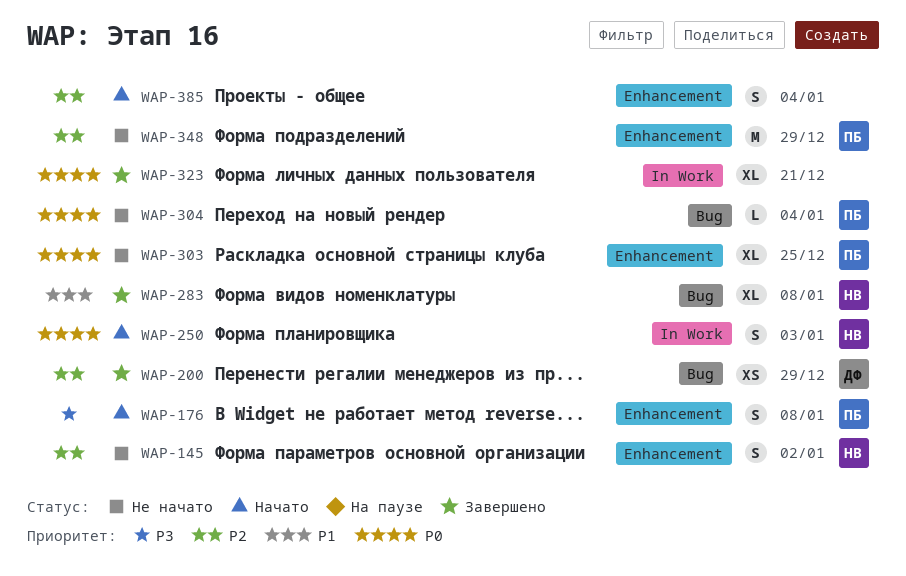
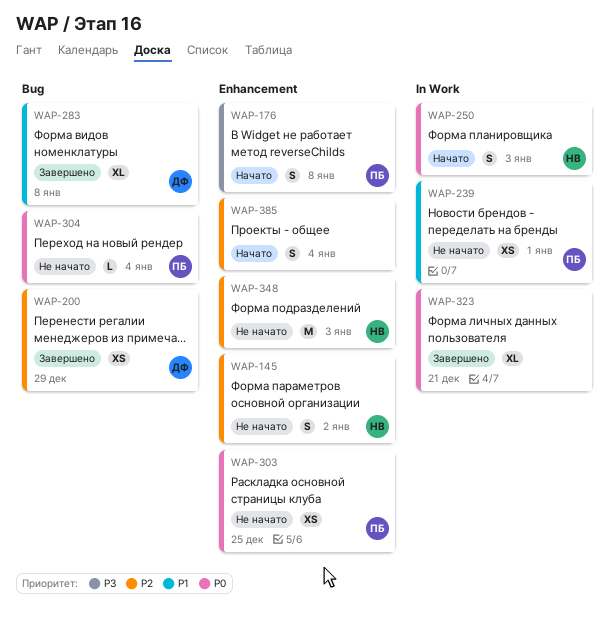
WAP-239: none -> present
WAP-283, owner: НВ -> ДФ
WAP-303, estimate: XL -> XS
WAP-348, owner: ПБ -> НВ
WAP-348, due: Dec 29 -> Jan 3

